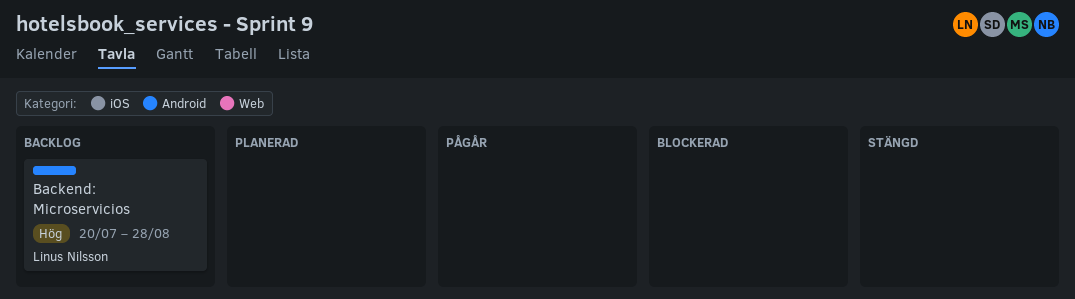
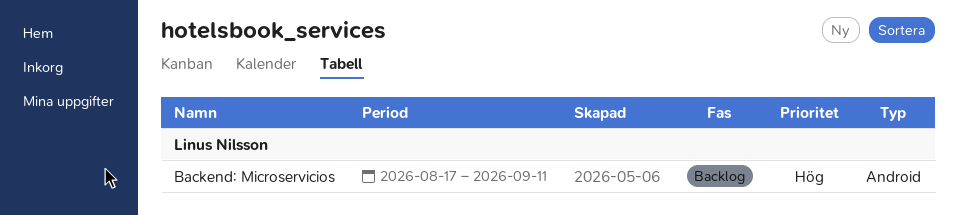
Backend: Microservicios, start: Jul 20 -> Aug 17
Backend: Microservicios, due: Aug 28 -> Sep 11

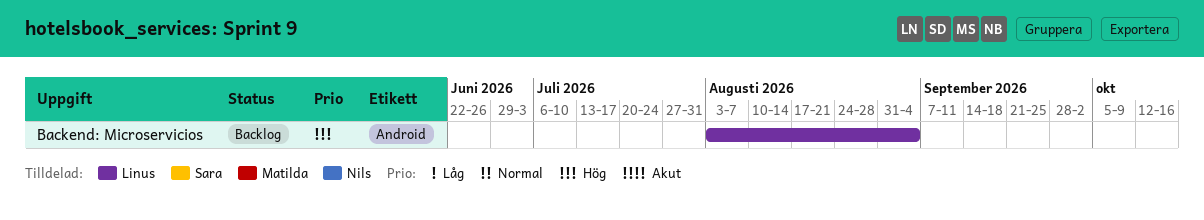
Backend: Microservicios, start: Aug 17 -> Aug 3
Backend: Microservicios, due: Sep 11 -> Sep 4

